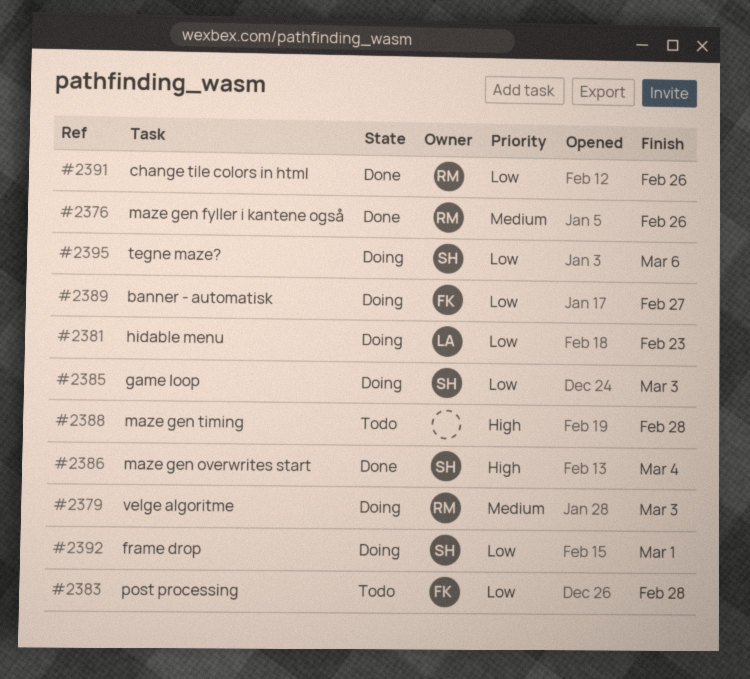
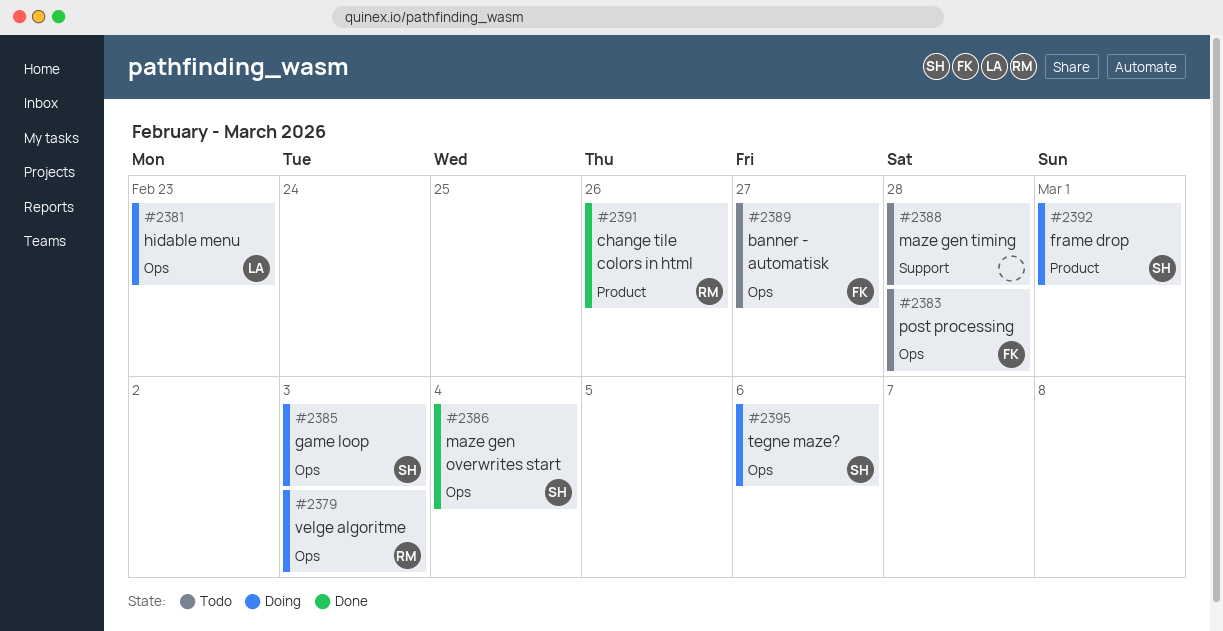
#2376: present -> none
#2389, status: Doing -> Todo

